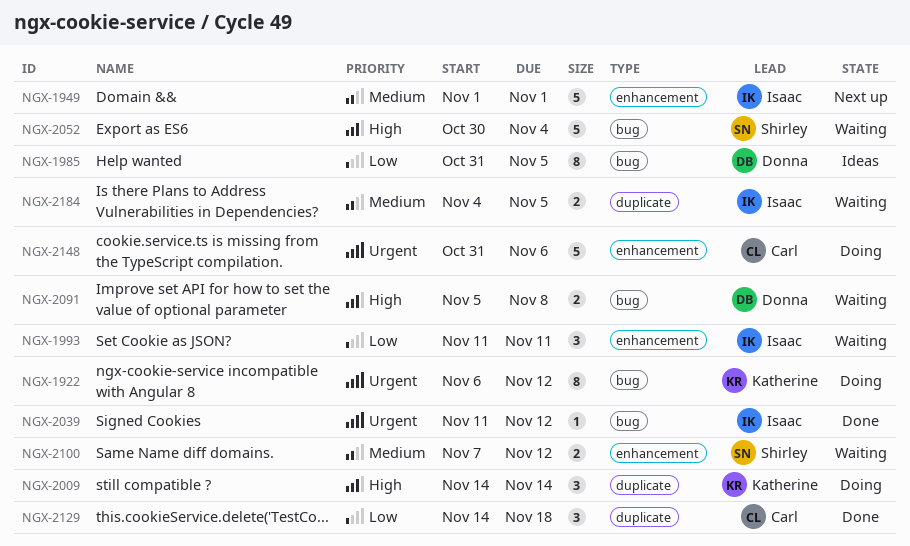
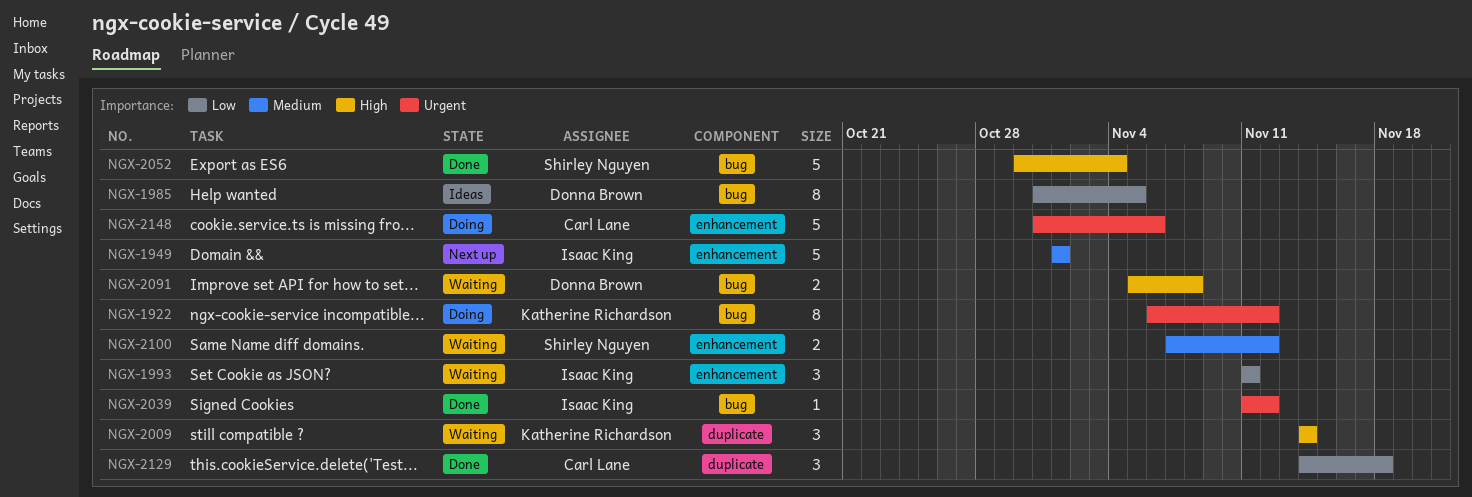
NGX-2009, status: Doing -> Waiting
NGX-2052, status: Waiting -> Done
NGX-2184: present -> none

